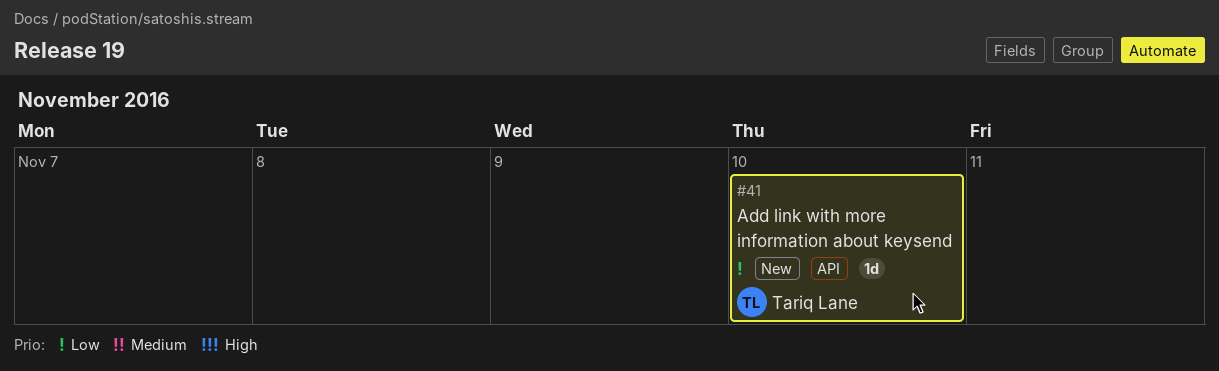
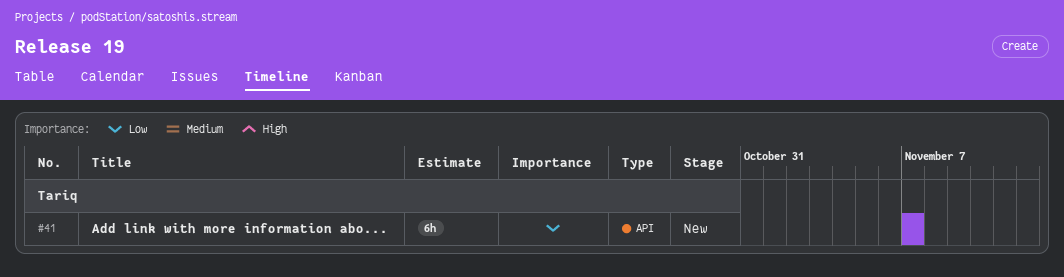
#41, estimate: 1d -> 6h
#41, due: Nov 10 -> Nov 7

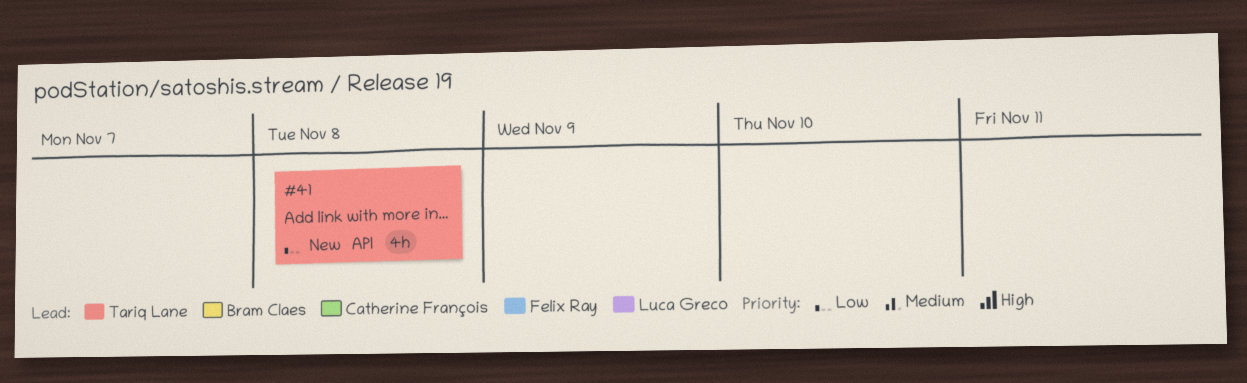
#41, estimate: 6h -> 4h
#41, due: Nov 7 -> Nov 8

